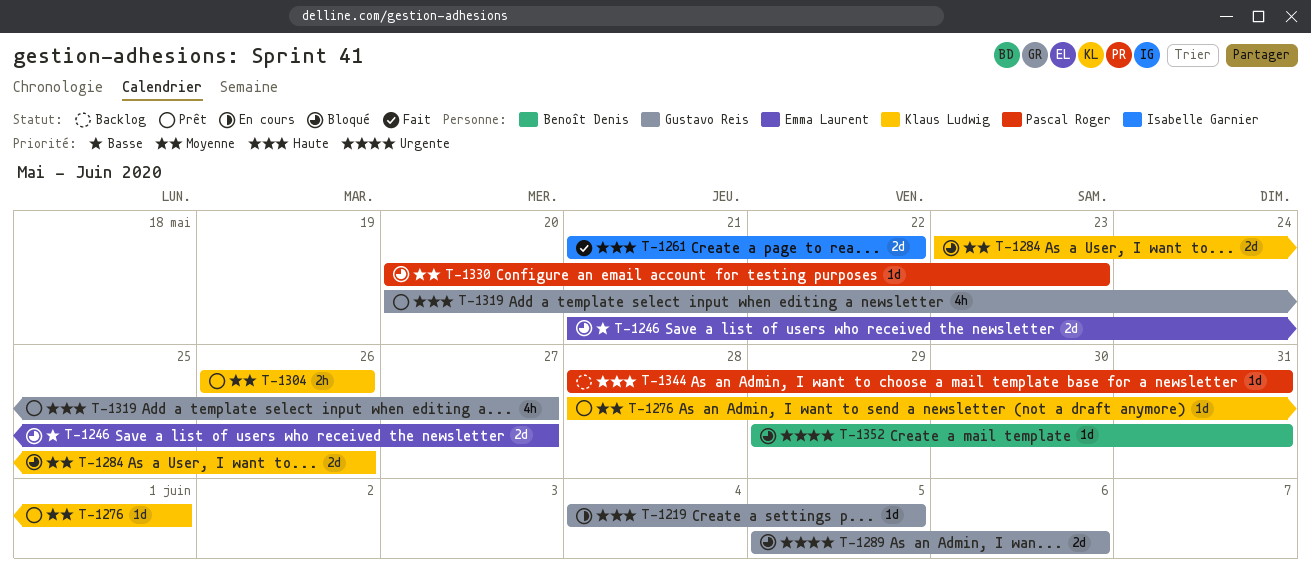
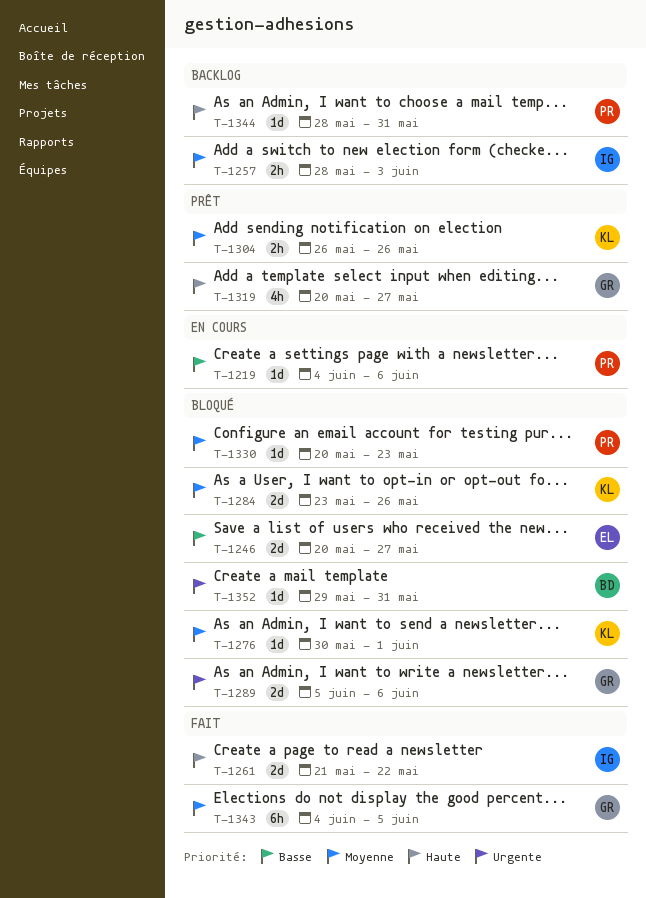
T-1219, owner: Gustavo Reis -> Pascal Roger
T-1219, priority: Haute -> Basse
T-1219, due: Jun 5 -> Jun 6
T-1246, start: May 21 -> May 20
T-1257: none -> present
T-1276, status: Prêt -> Bloqué
T-1276, start: May 28 -> May 30
T-1343: none -> present

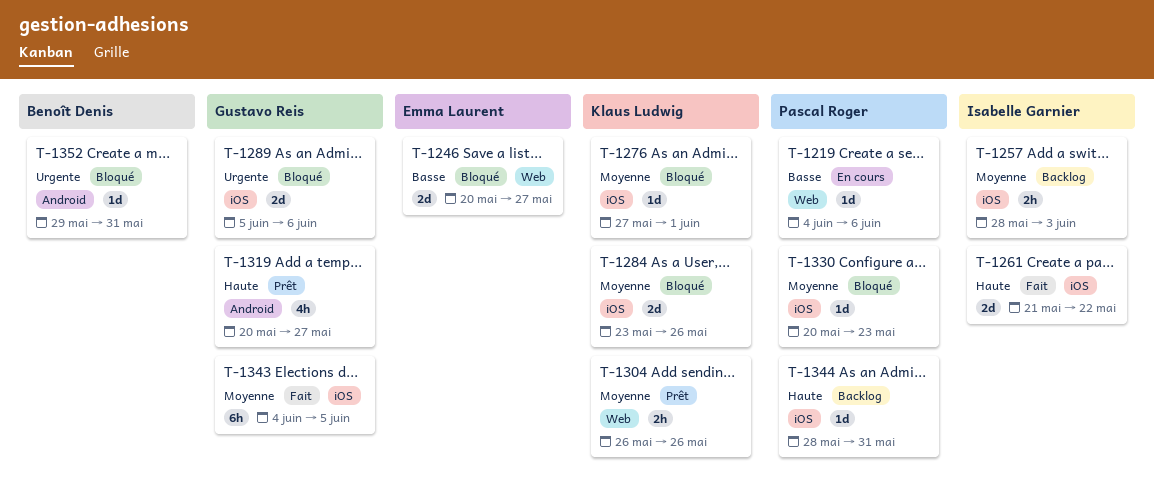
T-1276, start: May 30 -> May 27

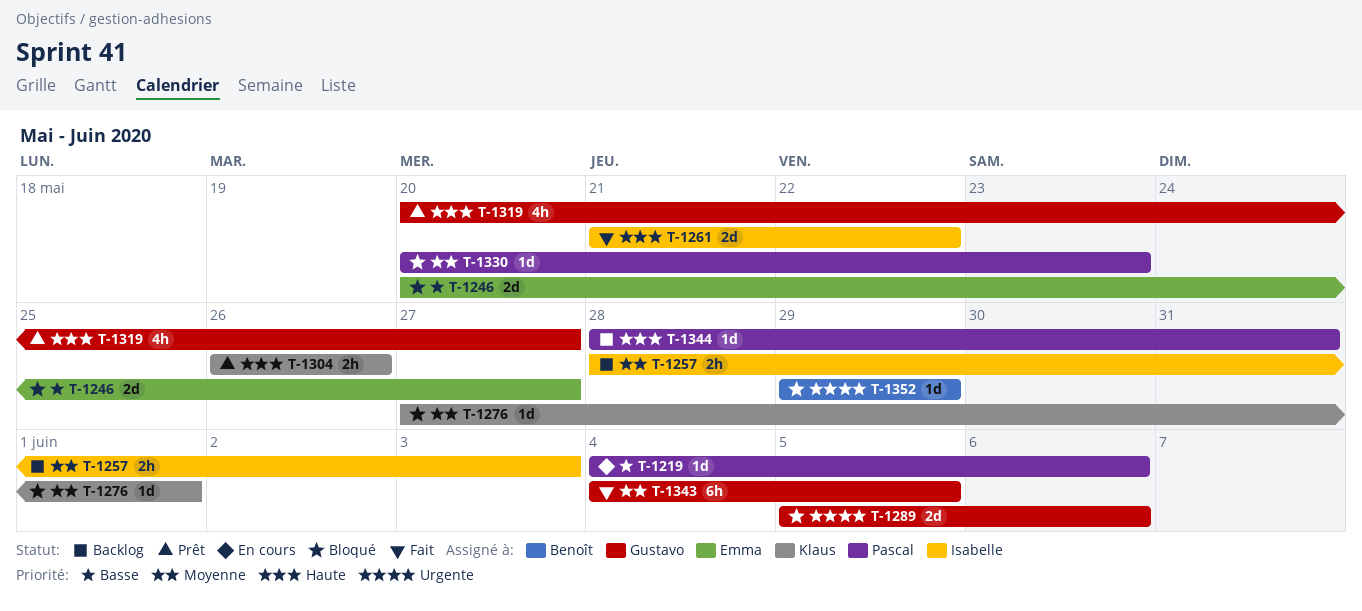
T-1284: present -> none
T-1304, priority: Moyenne -> Haute
T-1352, due: May 31 -> May 29

